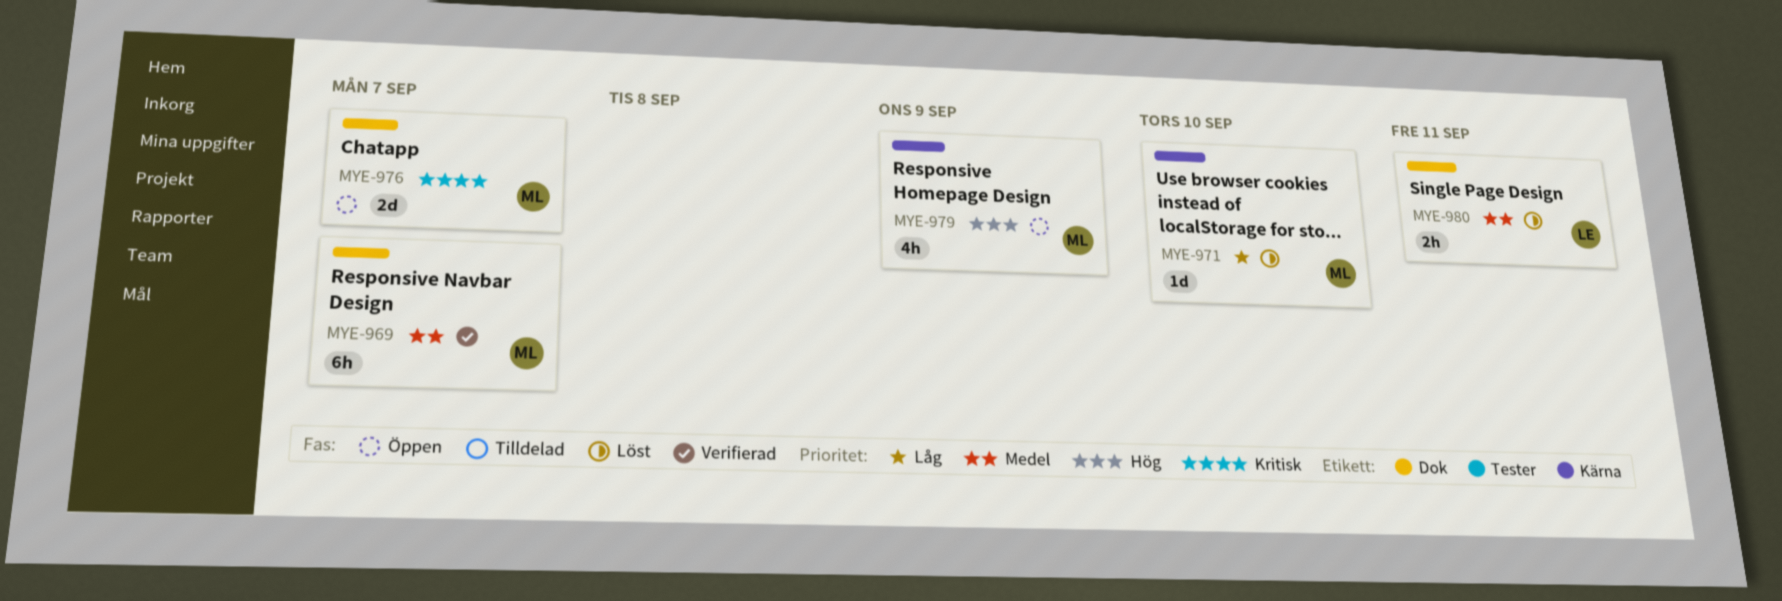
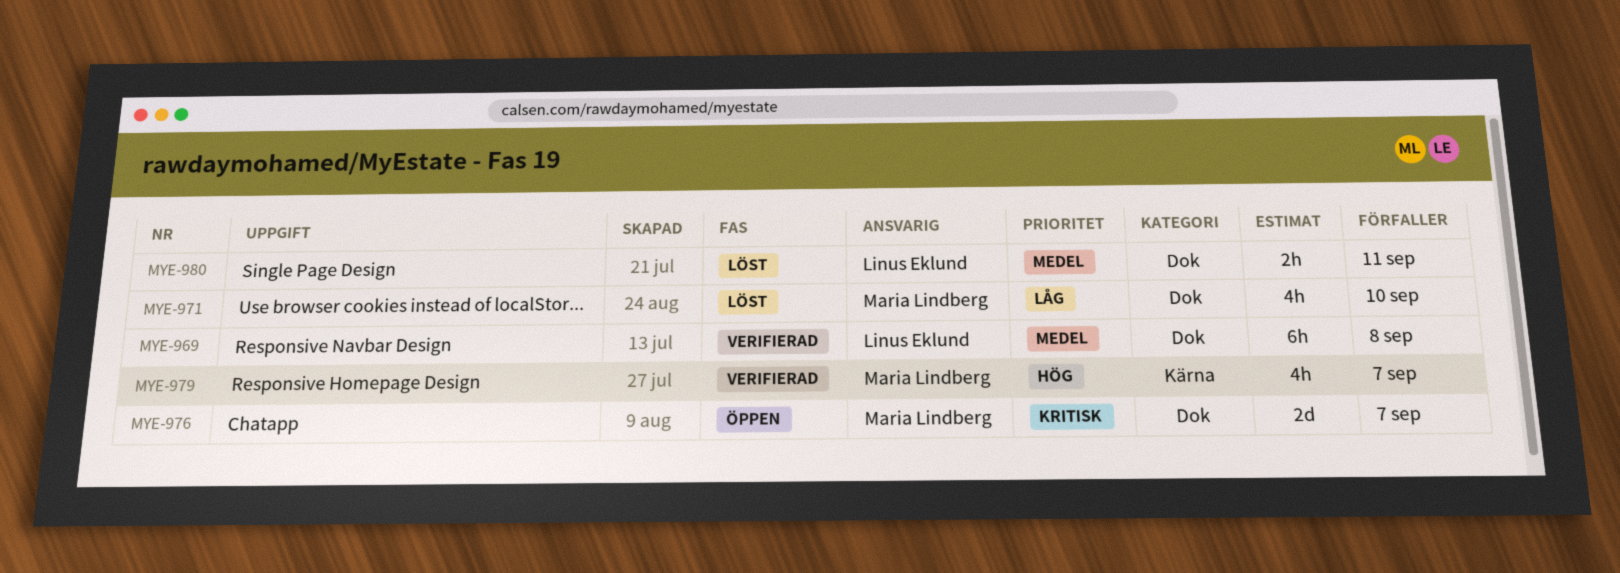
MYE-969, owner: Maria Lindberg -> Linus Eklund
MYE-969, due: Sep 7 -> Sep 8
MYE-971, label: Kärna -> Dok
MYE-971, estimate: 1d -> 4h
MYE-979, status: Öppen -> Verifierad
MYE-979, due: Sep 9 -> Sep 7

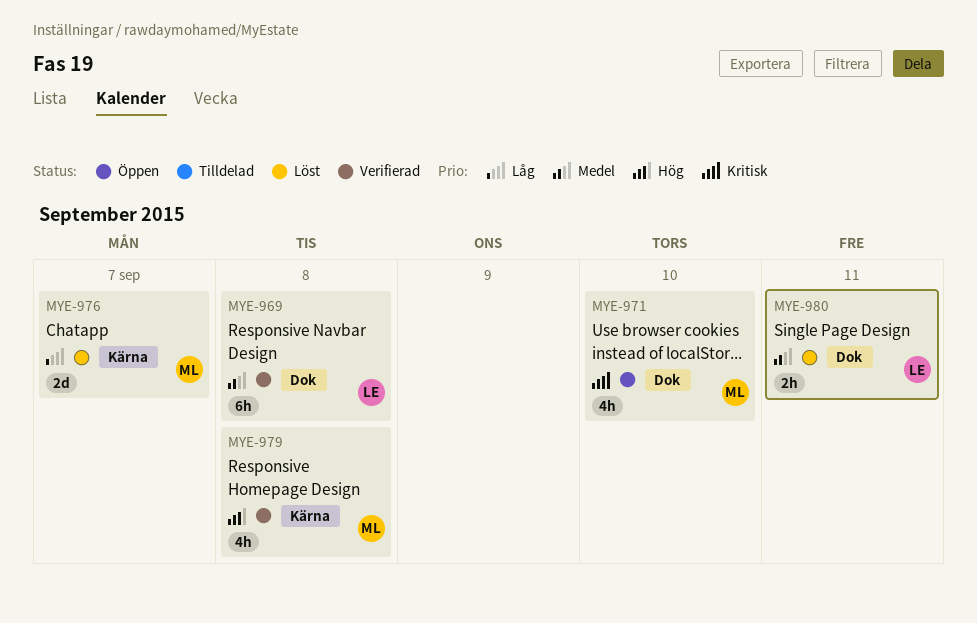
MYE-971, status: Löst -> Öppen
MYE-971, priority: Låg -> Kritisk
MYE-976, status: Öppen -> Löst
MYE-976, priority: Kritisk -> Låg
MYE-976, label: Dok -> Kärna
MYE-979, due: Sep 7 -> Sep 8

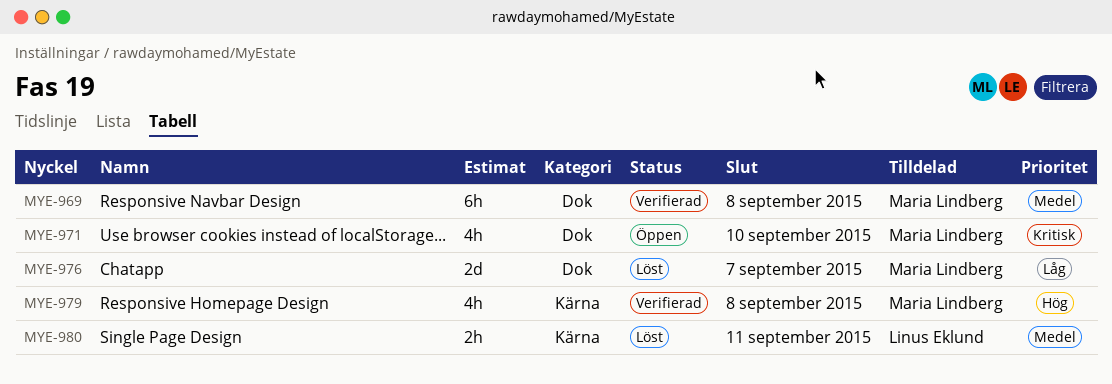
MYE-969, owner: Linus Eklund -> Maria Lindberg
MYE-976, label: Kärna -> Dok
MYE-980, label: Dok -> Kärna

